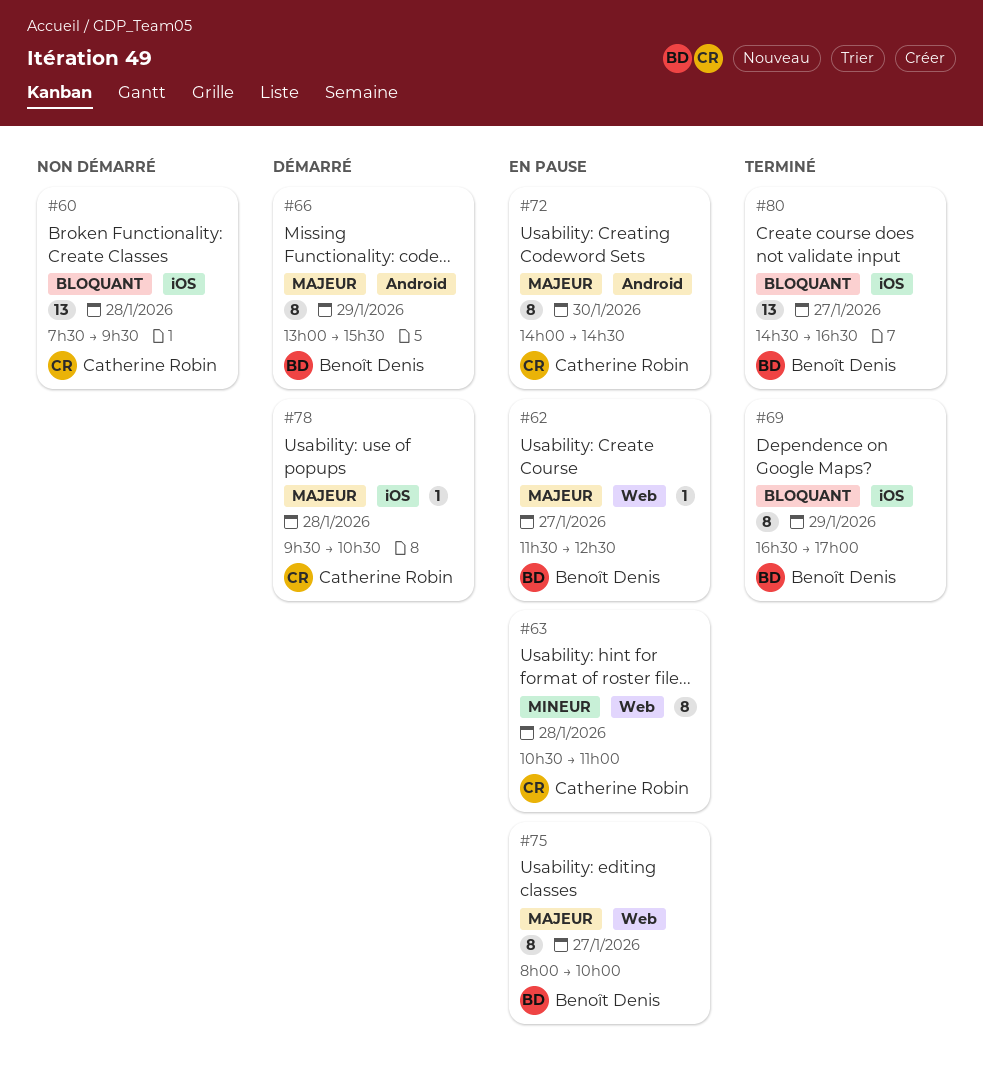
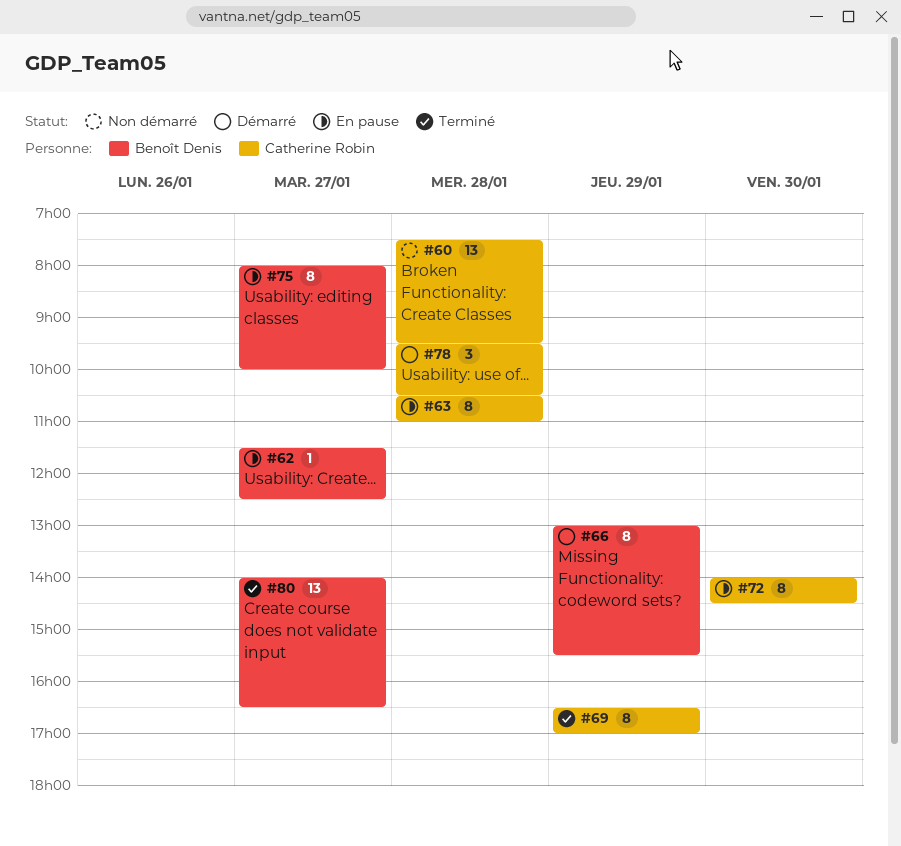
#69, owner: Benoît Denis -> Catherine Robin
#78, estimate: 1 -> 3
#80, begins: 14:30 -> 14:00

